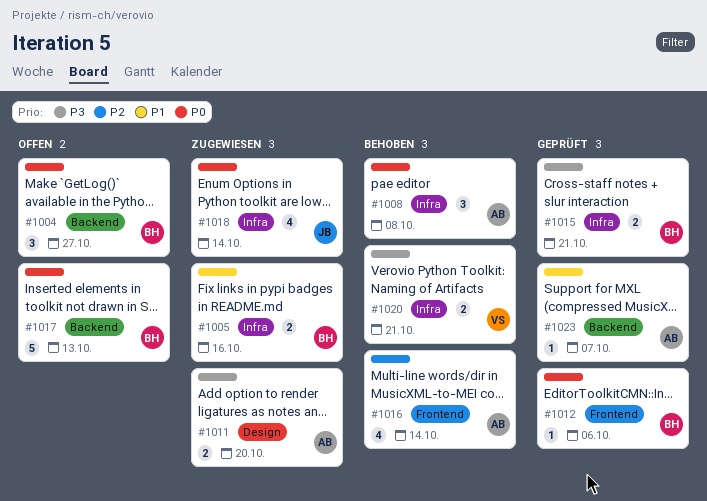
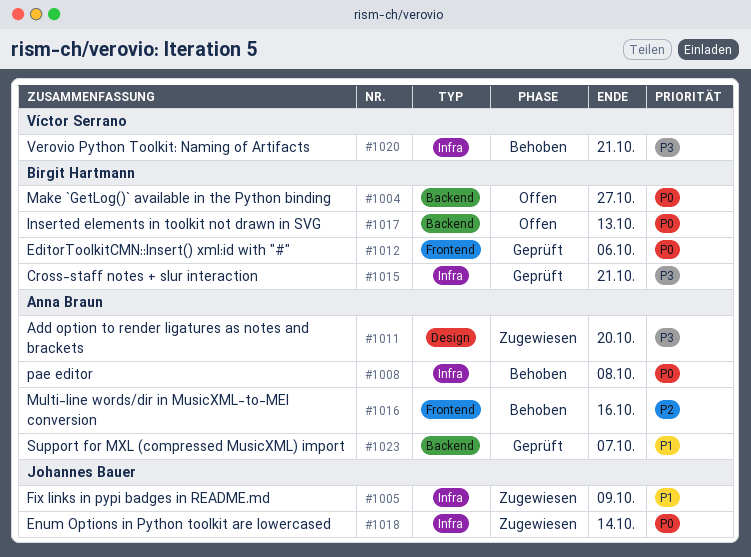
#1005, owner: Birgit Hartmann -> Johannes Bauer
#1005, due: Oct 16 -> Oct 9
#1016, due: Oct 14 -> Oct 16

